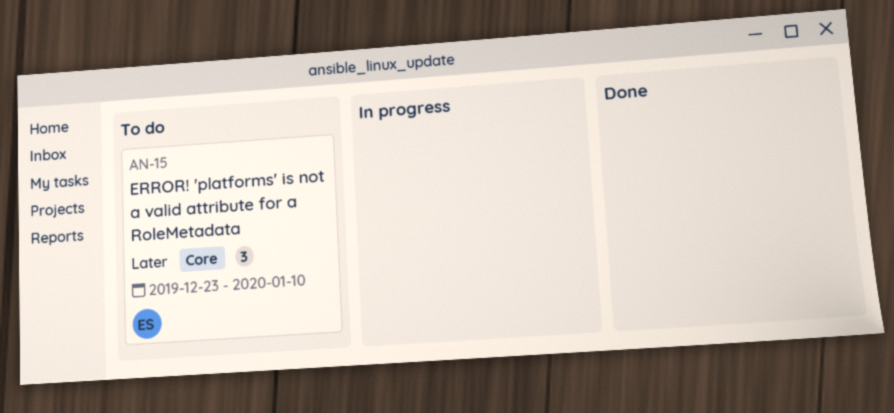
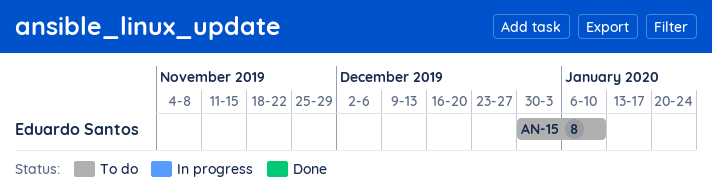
AN-15, estimate: 3 -> 8
AN-15, start: Dec 23 -> Dec 30

